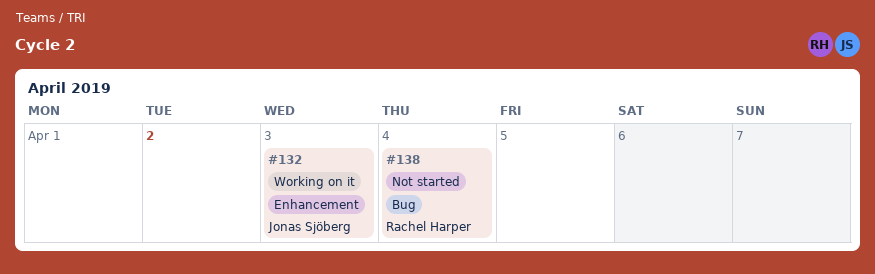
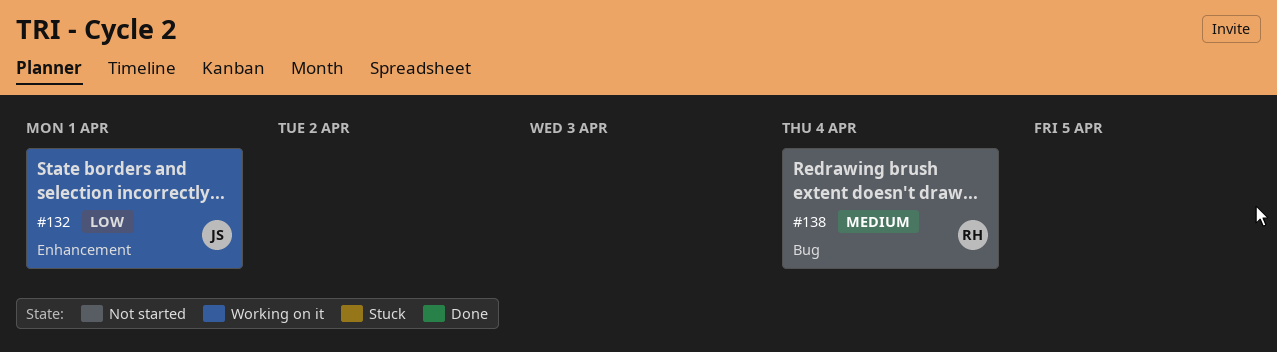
#132, due: Apr 3 -> Apr 1

